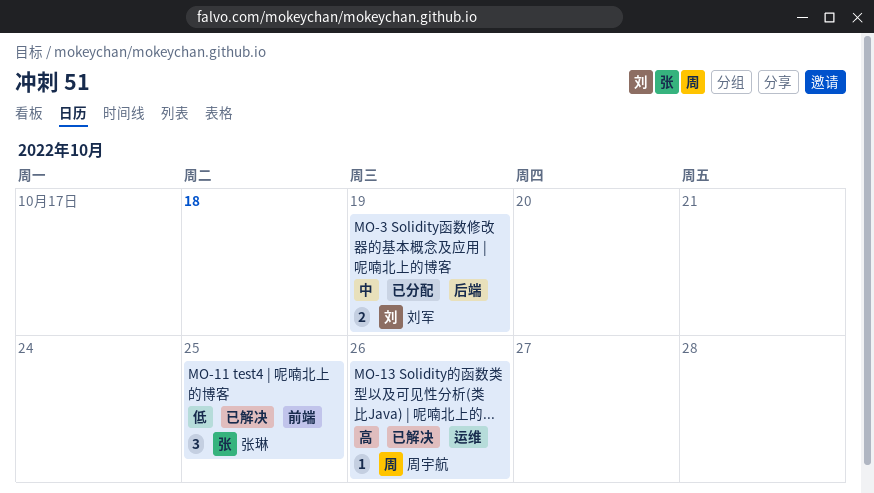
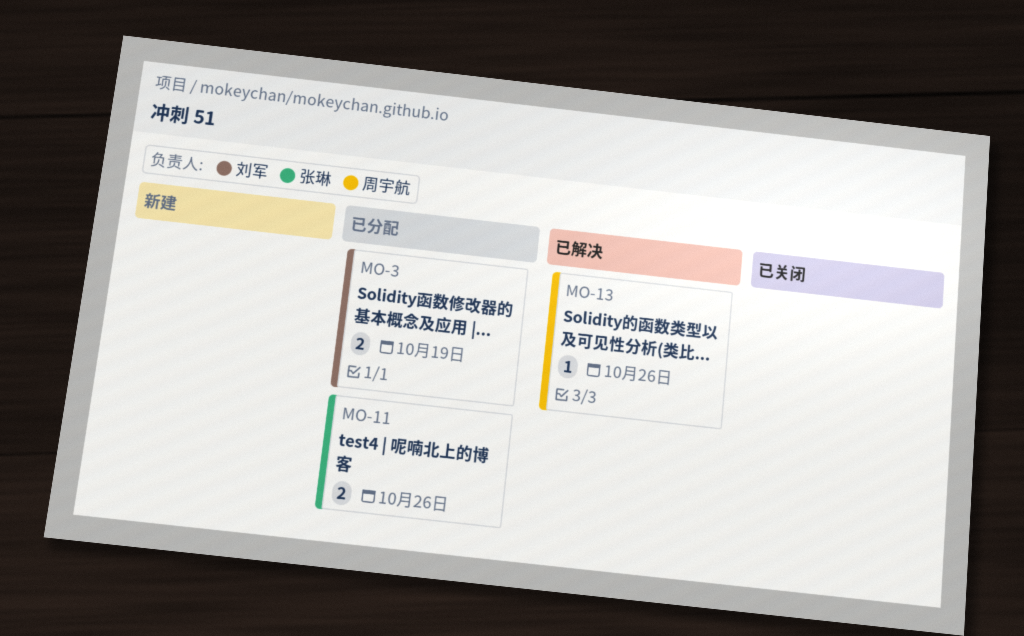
MO-11, status: 已解决 -> 已分配
MO-11, estimate: 3 -> 2
MO-11, due: Oct 25 -> Oct 26

